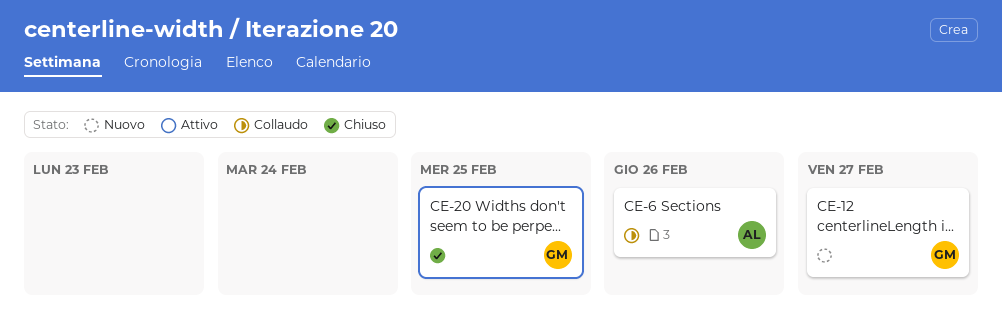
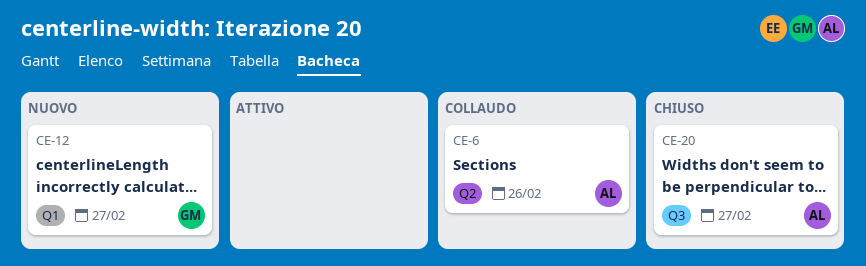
CE-20, owner: GM -> AL
CE-20, due: Feb 25 -> Feb 27

